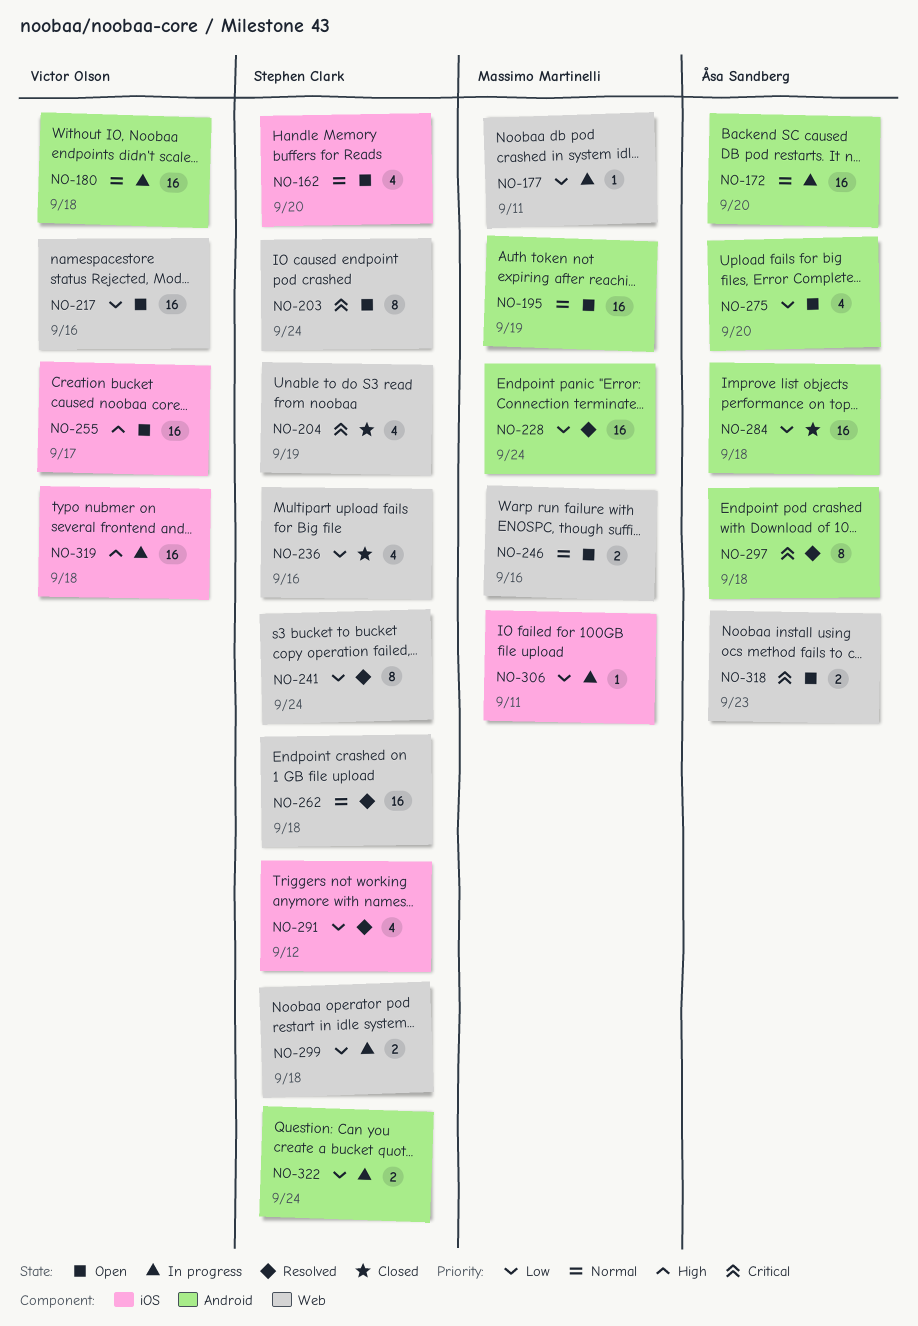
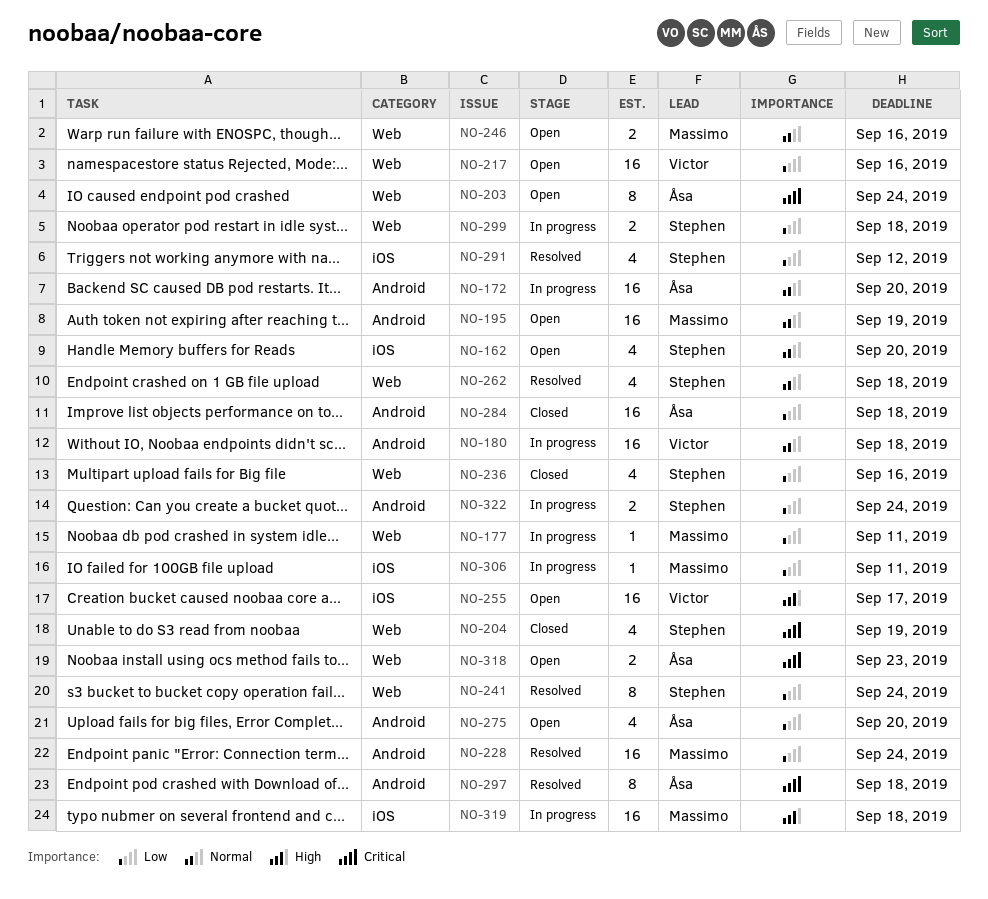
NO-203, owner: Stephen Clark -> Åsa Sandberg
NO-262, estimate: 16 -> 4
NO-319, owner: Victor Olson -> Massimo Martinelli

